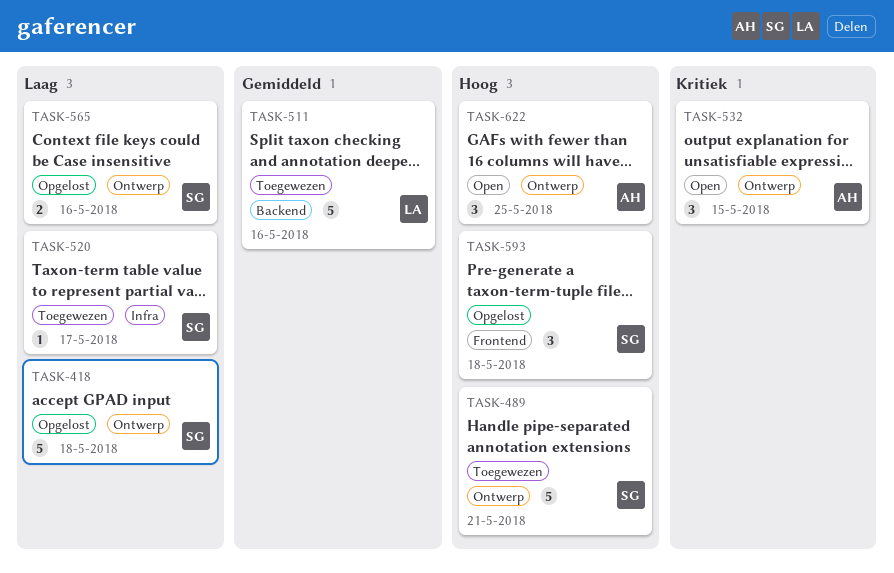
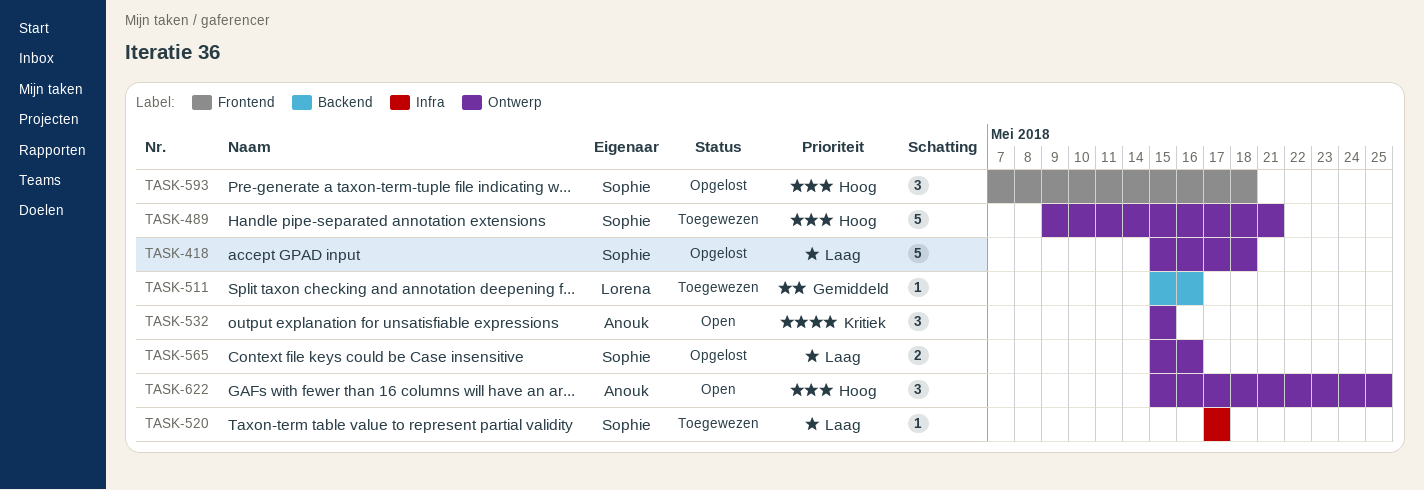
TASK-511, estimate: 5 -> 1

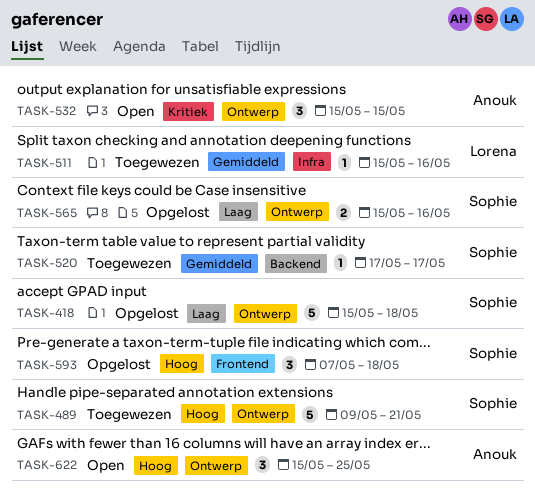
TASK-511, label: Backend -> Infra
TASK-520, priority: Laag -> Gemiddeld
TASK-520, label: Infra -> Backend

